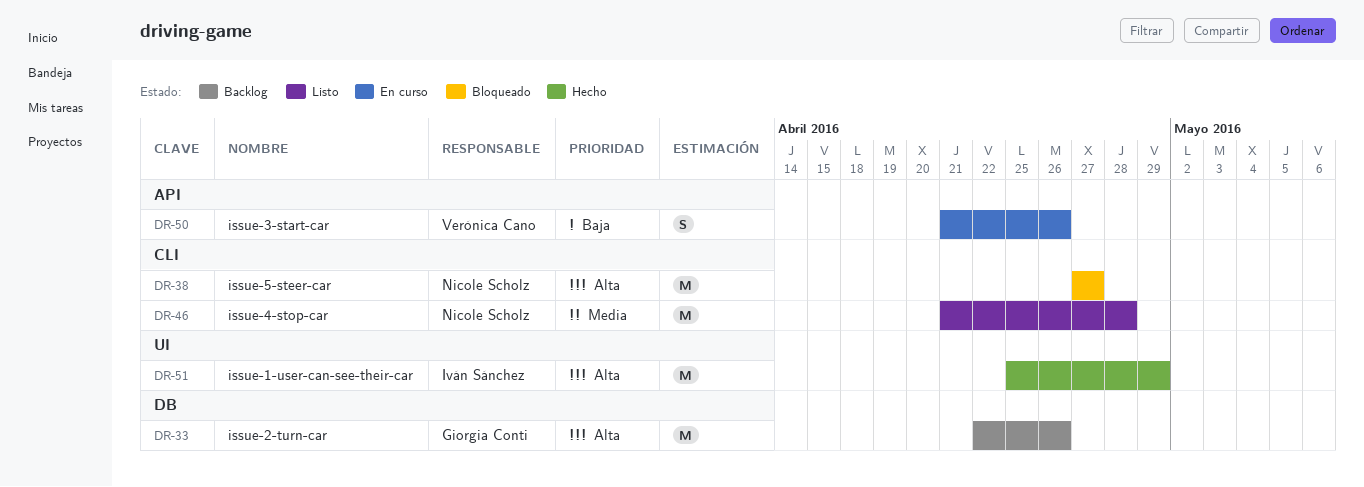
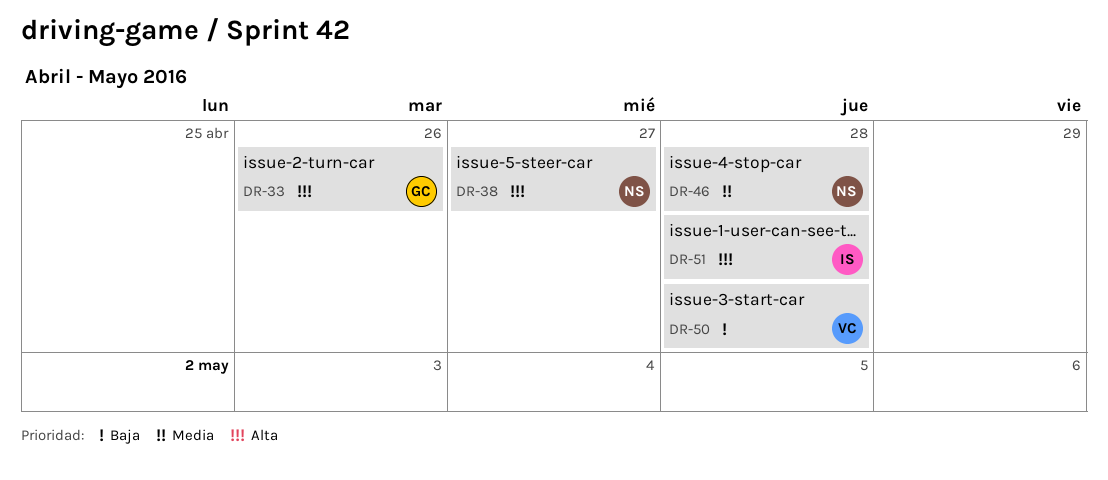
DR-50, due: Apr 26 -> Apr 28
DR-51, due: Apr 29 -> Apr 28

